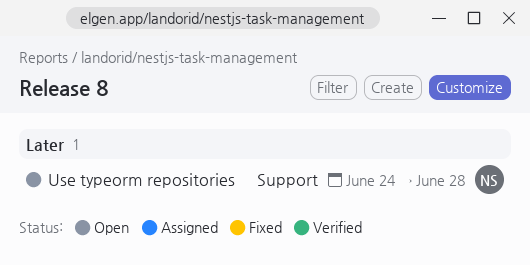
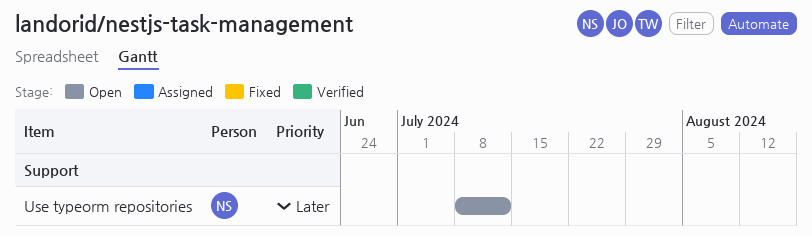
Use typeorm repositories, start: Jun 24 -> Jul 8
Use typeorm repositories, due: Jun 28 -> Jul 12

